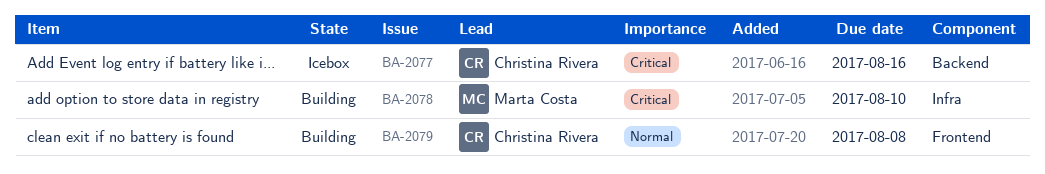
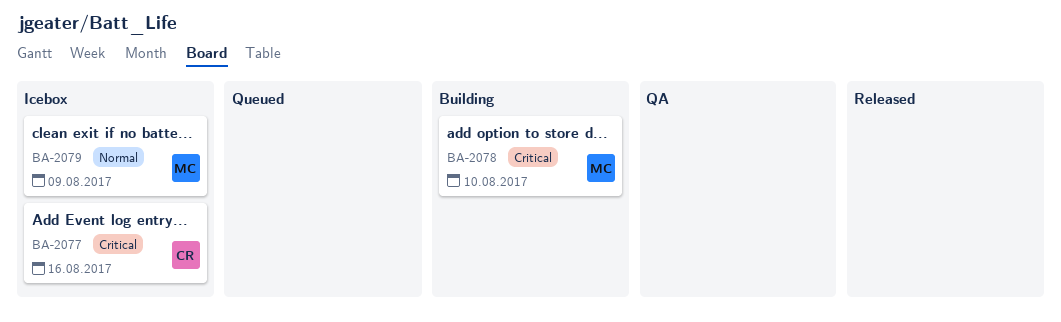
BA-2079, status: Building -> Icebox
BA-2079, owner: Christina Rivera -> Marta Costa
BA-2079, due: Aug 8 -> Aug 9

